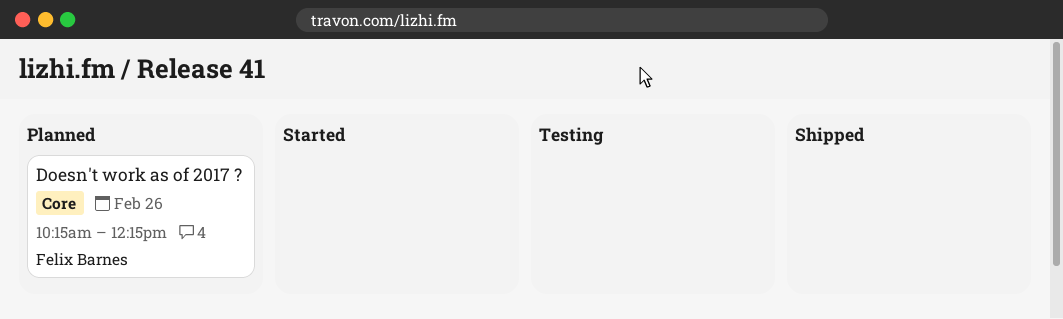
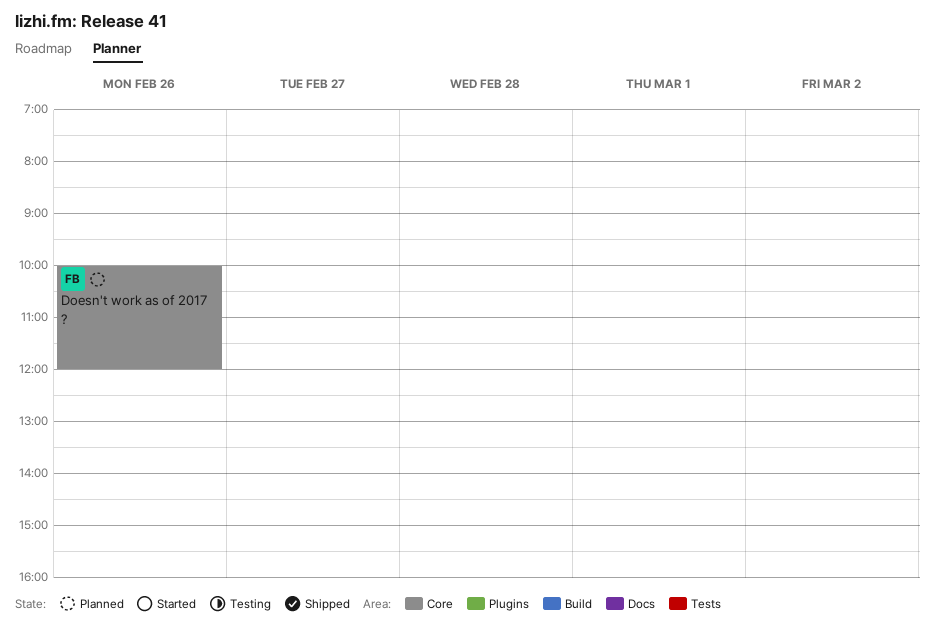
Doesn't work as of 2017 ?, begins: 10:15 -> 10:00
Doesn't work as of 2017 ?, ends: 12:15 -> 12:00

